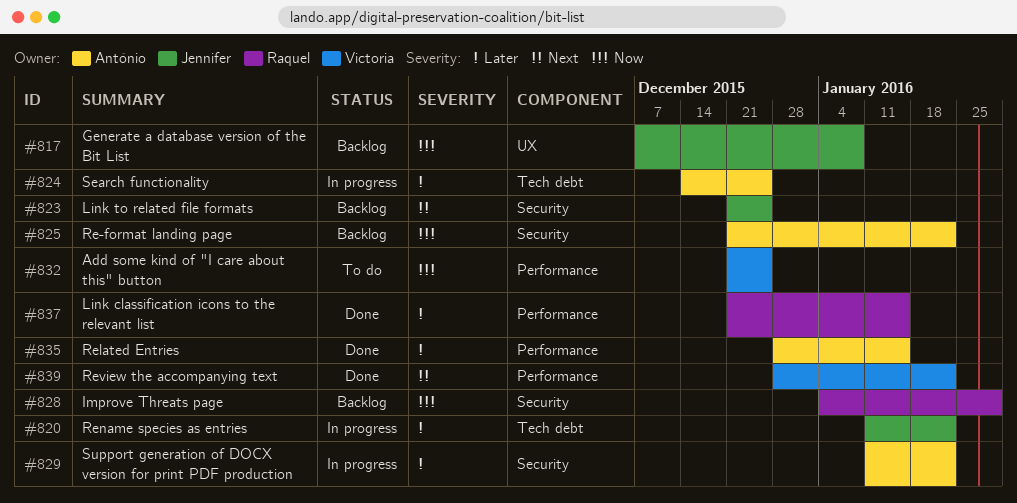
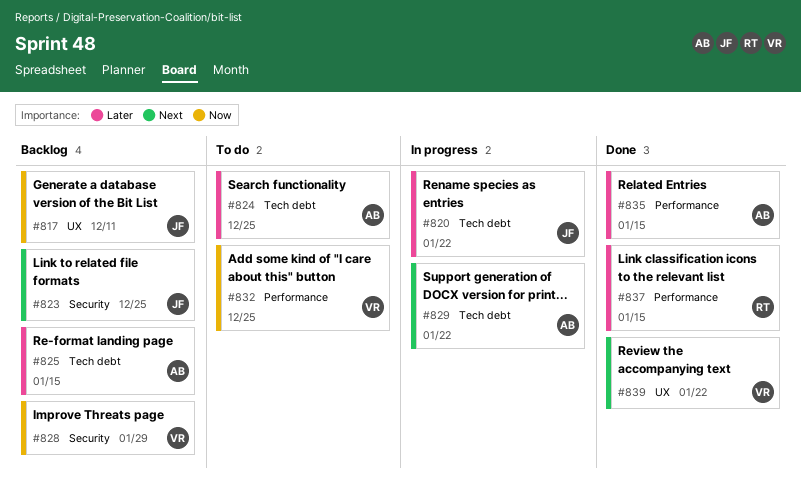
#817, due: Jan 8 -> Dec 11
#824, status: In progress -> To do
#825, priority: Now -> Later
#825, label: Security -> Tech debt
#825, due: Jan 22 -> Jan 15
#828, owner: Raquel -> Victoria
#829, priority: Later -> Next
#829, label: Security -> Tech debt
#839, label: Performance -> UX

